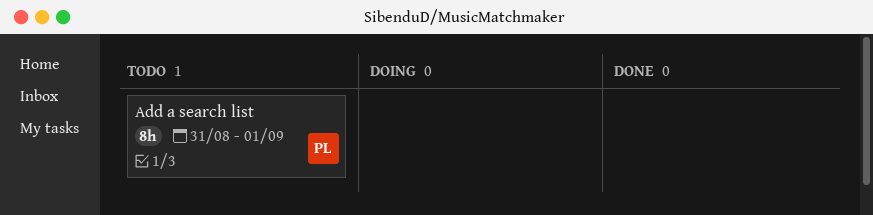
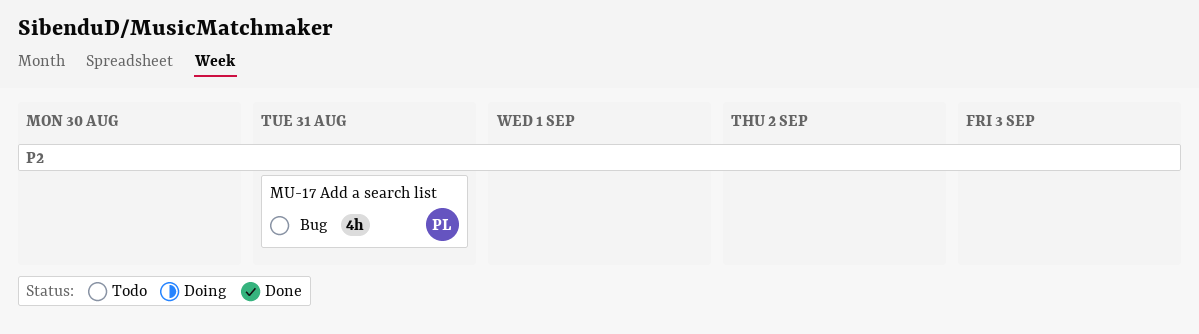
Add a search list, estimate: 8h -> 4h
Add a search list, due: Sep 1 -> Aug 31

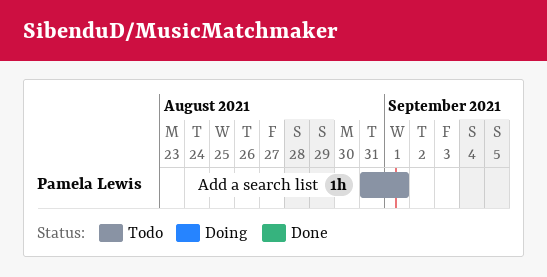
Add a search list, estimate: 4h -> 1h
Add a search list, due: Aug 31 -> Sep 1

